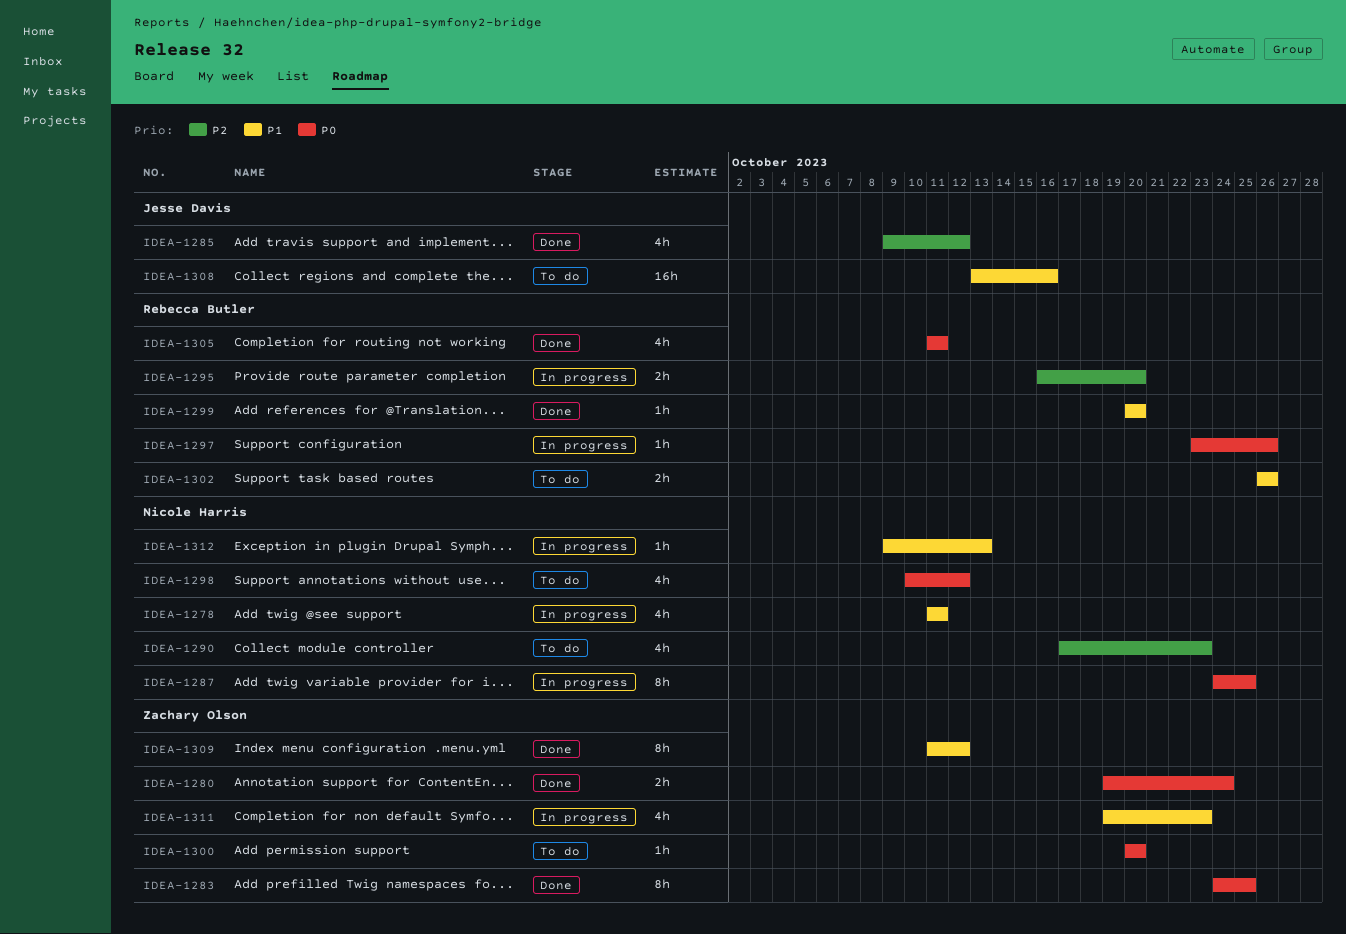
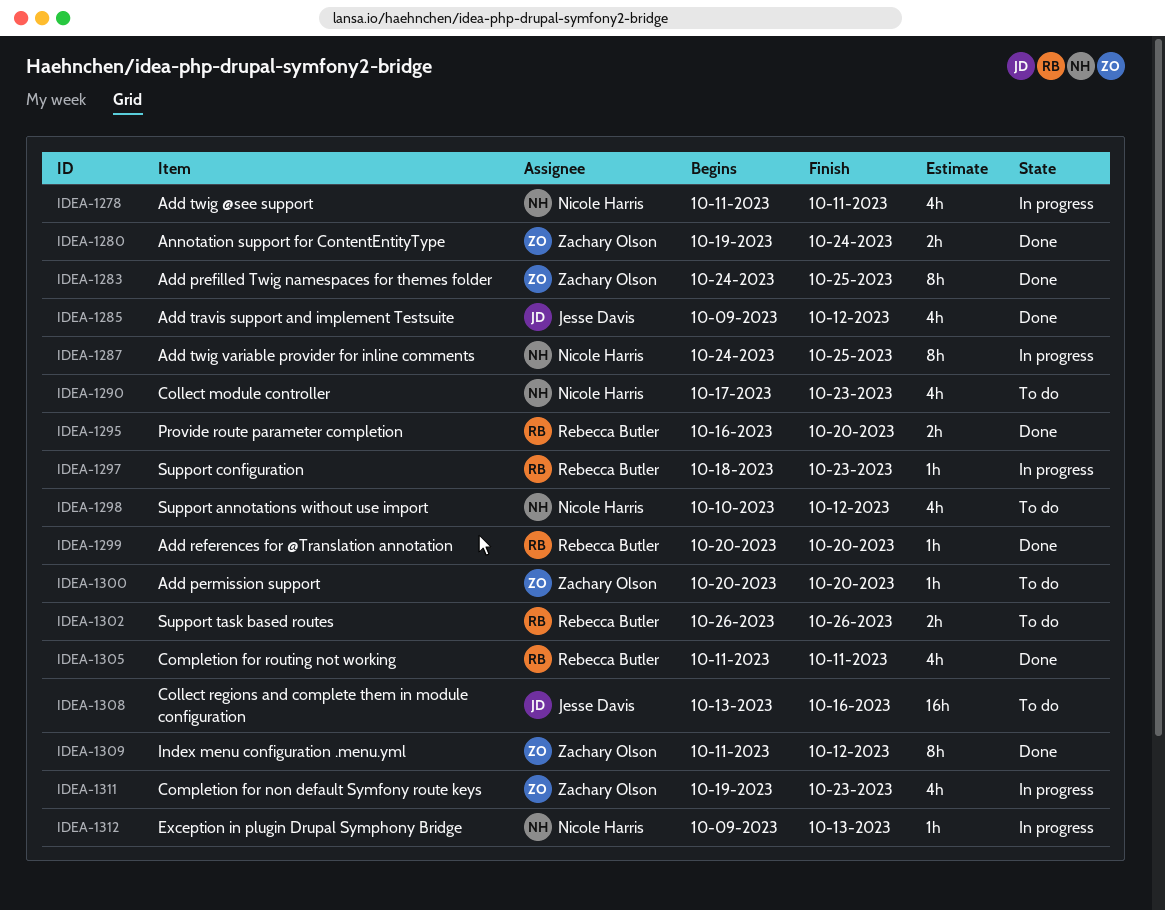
IDEA-1295, status: In progress -> Done
IDEA-1297, start: Oct 23 -> Oct 18
IDEA-1297, due: Oct 26 -> Oct 23

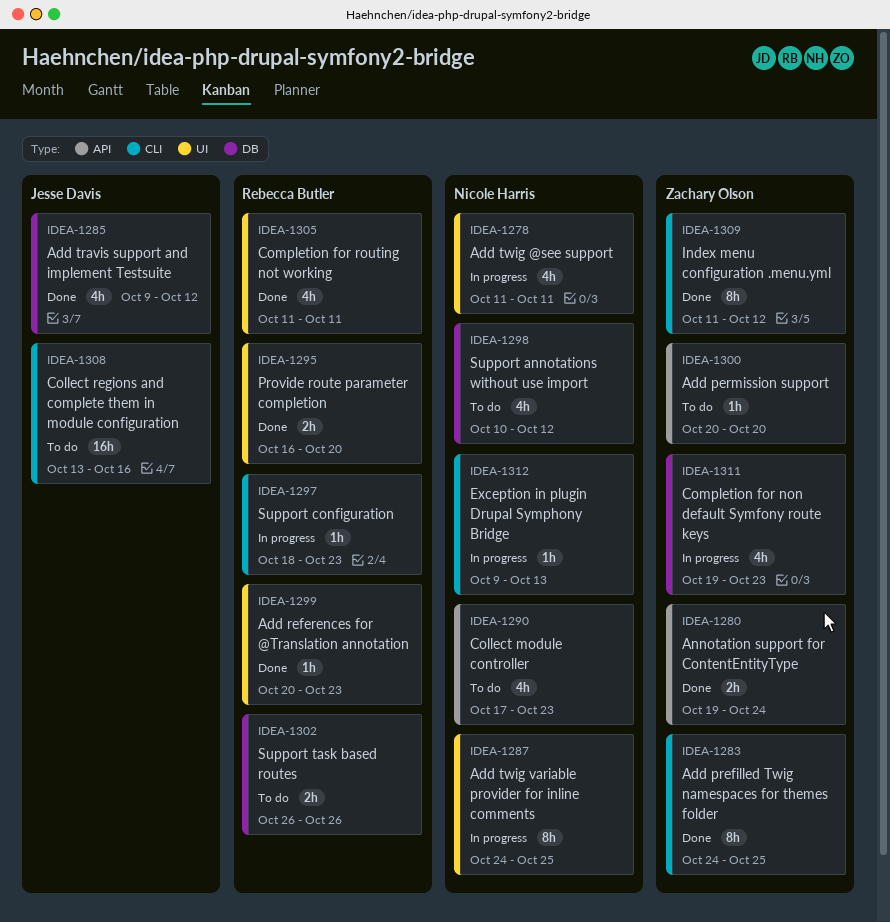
IDEA-1299, due: Oct 20 -> Oct 23

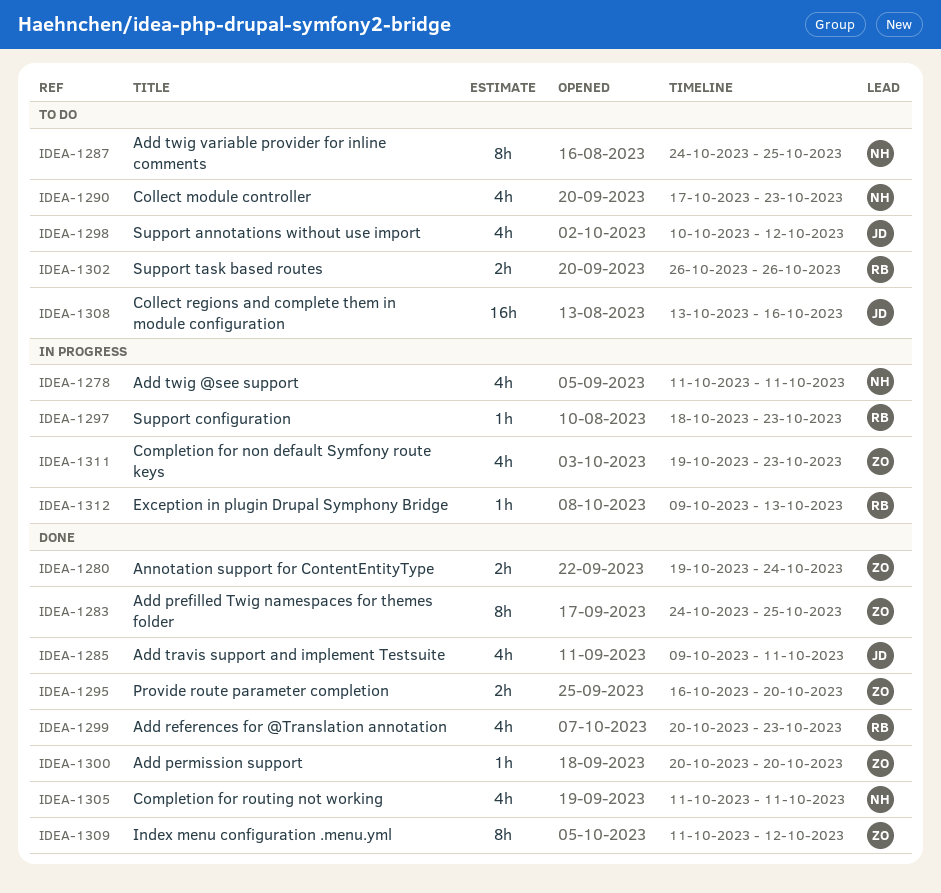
IDEA-1285, due: Oct 12 -> Oct 11
IDEA-1287, status: In progress -> To do
IDEA-1295, owner: Rebecca Butler -> Zachary Olson
IDEA-1298, owner: Nicole Harris -> Jesse Davis
IDEA-1299, estimate: 1h -> 4h
IDEA-1300, status: To do -> Done
IDEA-1305, owner: Rebecca Butler -> Nicole Harris
IDEA-1312, owner: Nicole Harris -> Rebecca Butler

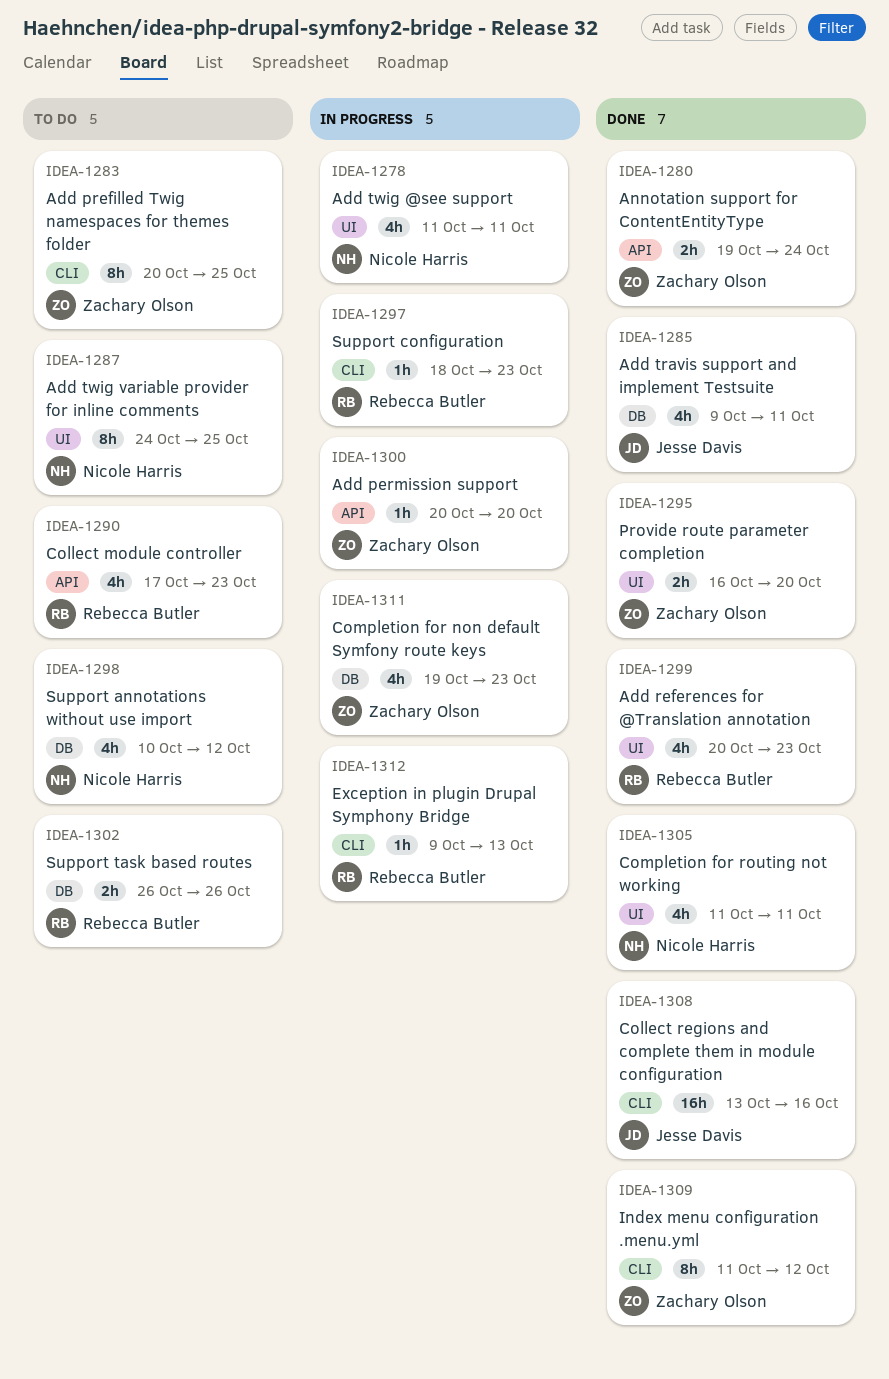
IDEA-1283, status: Done -> To do
IDEA-1283, start: Oct 24 -> Oct 20
IDEA-1290, owner: Nicole Harris -> Rebecca Butler
IDEA-1298, owner: Jesse Davis -> Nicole Harris
IDEA-1300, status: Done -> In progress
IDEA-1308, status: To do -> Done

